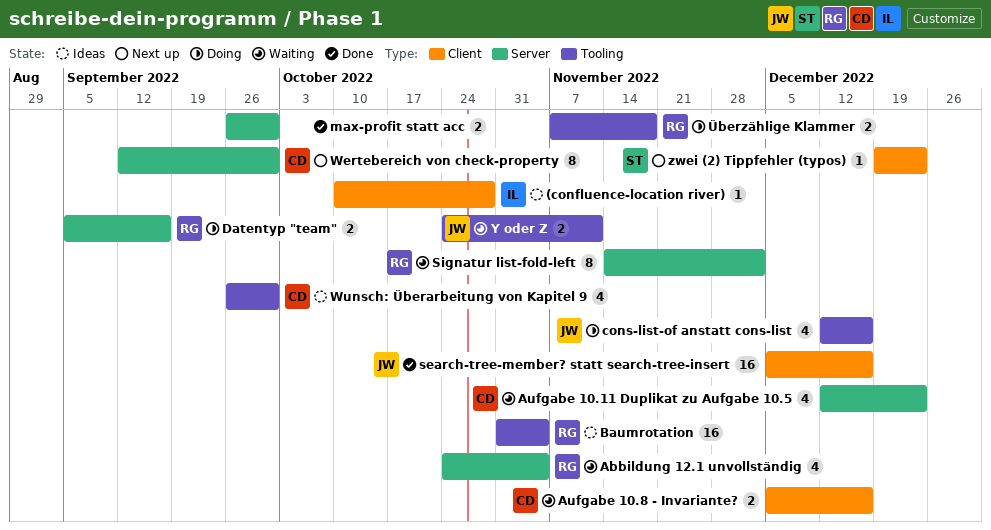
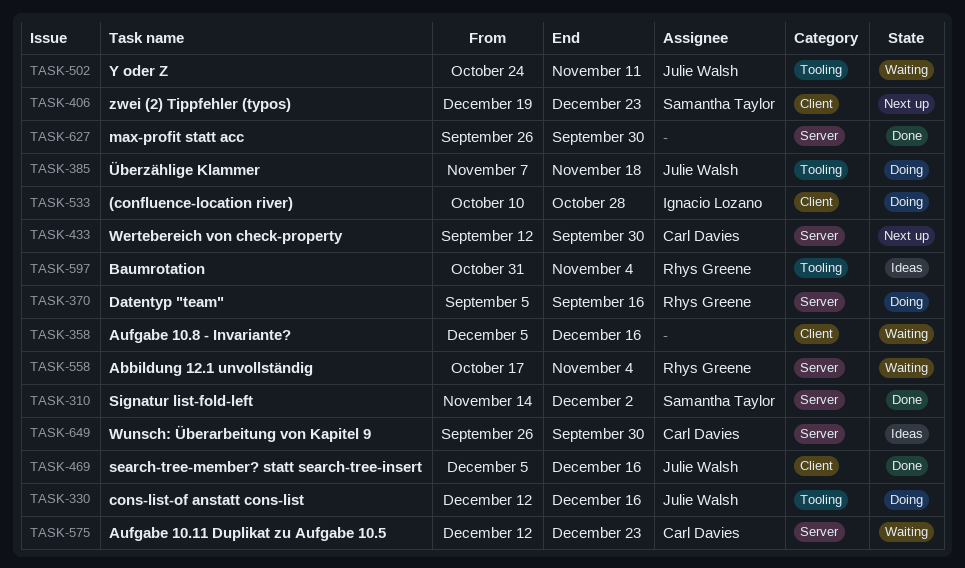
(confluence-location river), status: Ideas -> Doing
Abbildung 12.1 unvollständig, start: Oct 24 -> Oct 17
Aufgabe 10.8 - Invariante?, owner: Carl Davies -> none
Signatur list-fold-left, status: Waiting -> Done
Signatur list-fold-left, owner: Rhys Greene -> Samantha Taylor
Wunsch: Überarbeitung von Kapitel 9, label: Tooling -> Server
Überzählige Klammer, owner: Rhys Greene -> Julie Walsh

